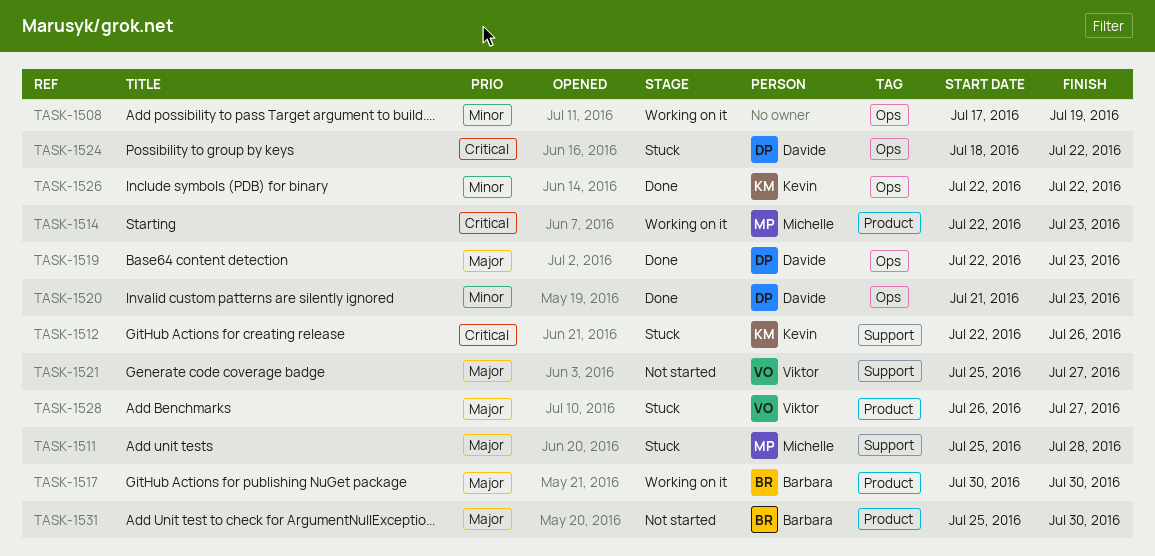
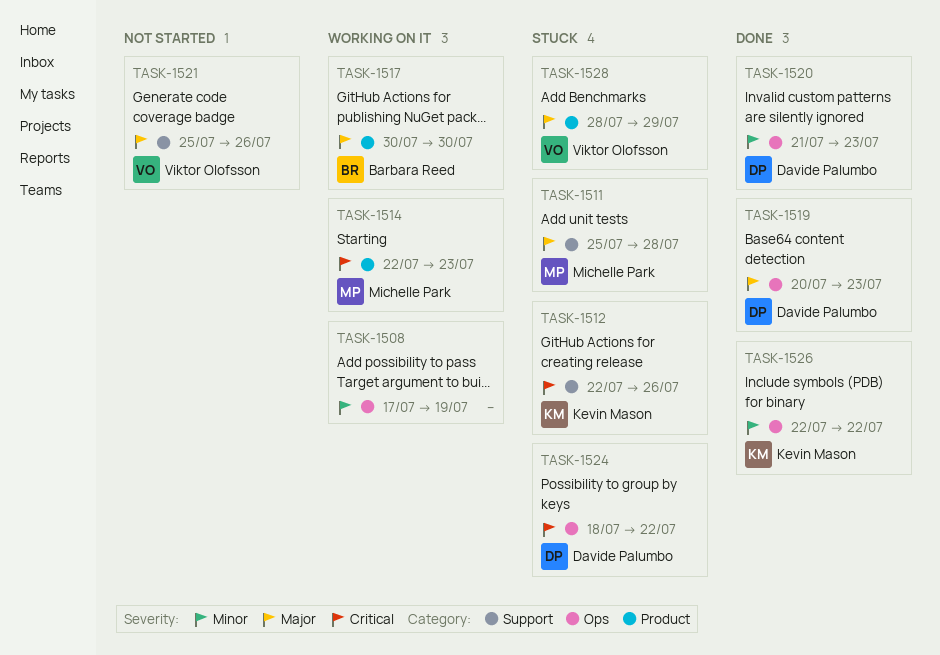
TASK-1519, start: Jul 22 -> Jul 20
TASK-1521, due: Jul 27 -> Jul 26
TASK-1528, start: Jul 26 -> Jul 28
TASK-1528, due: Jul 27 -> Jul 29
TASK-1531: present -> none

